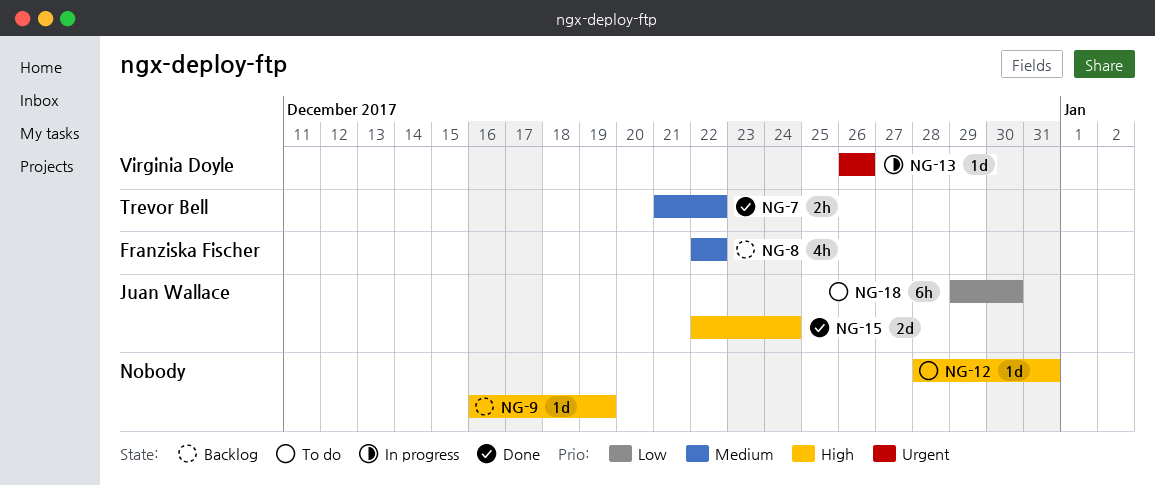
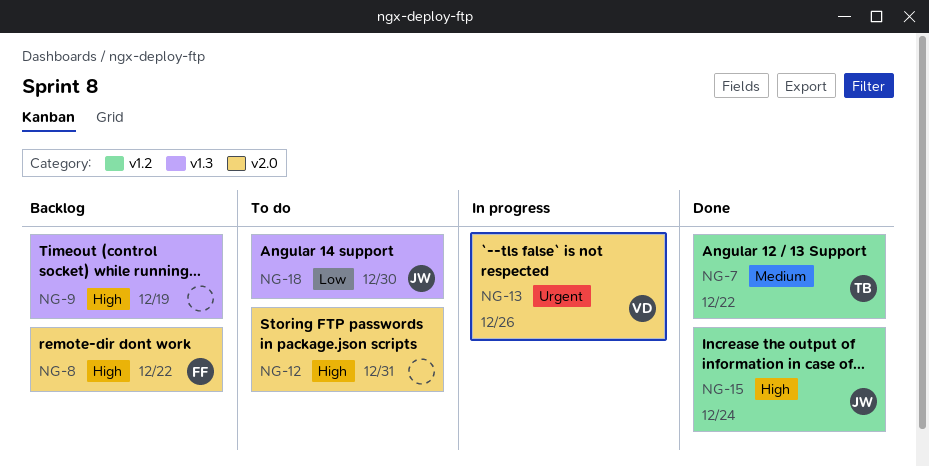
NG-8, priority: Medium -> High

